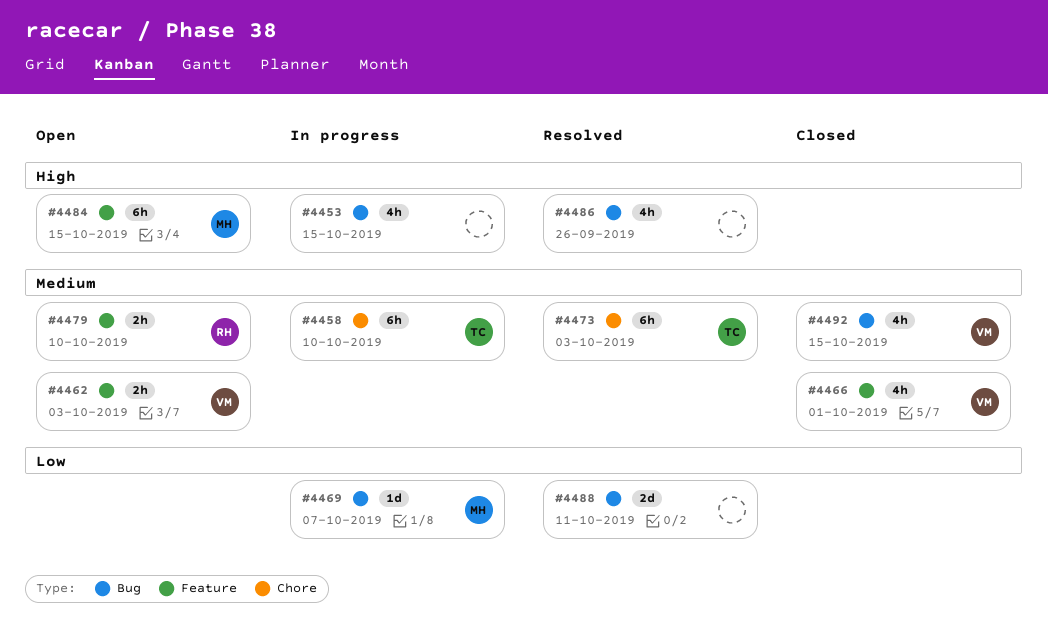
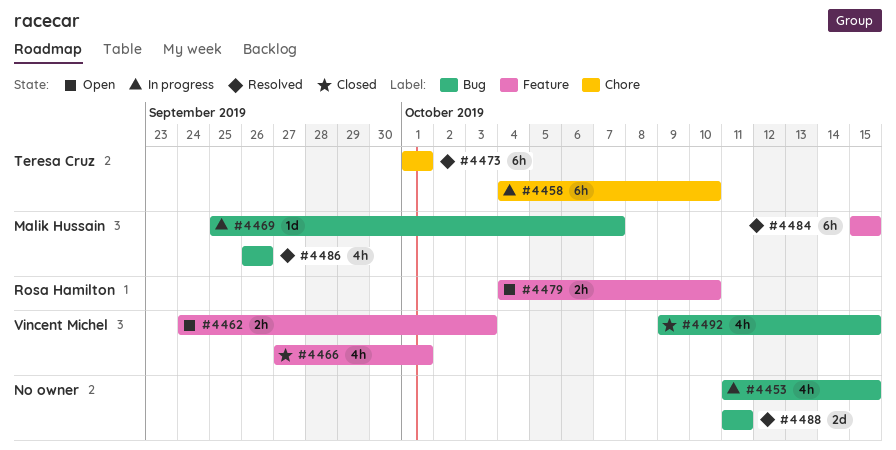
#4473, due: Oct 3 -> Oct 1
#4484, status: Open -> Resolved
#4486, owner: none -> Malik Hussain

